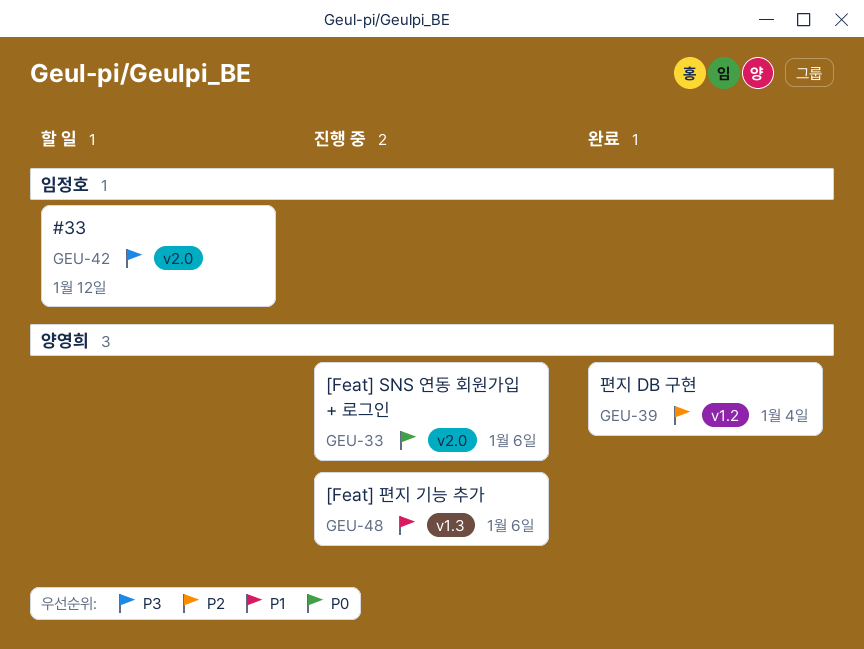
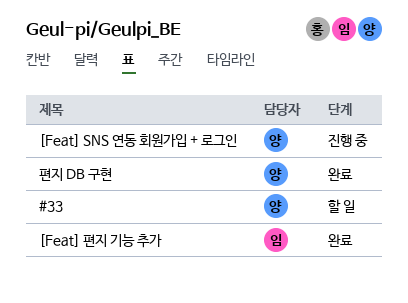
#33, owner: 임정호 -> 양영희
[Feat] 편지 기능 추가, status: 진행 중 -> 완료
[Feat] 편지 기능 추가, owner: 양영희 -> 임정호

